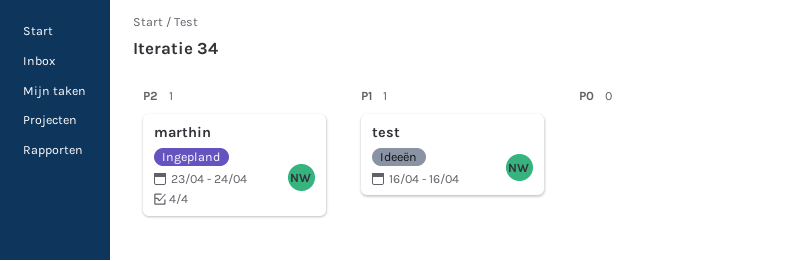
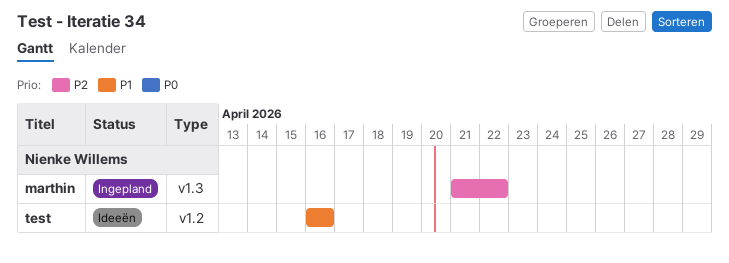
marthin, start: Apr 23 -> Apr 21
marthin, due: Apr 24 -> Apr 22

